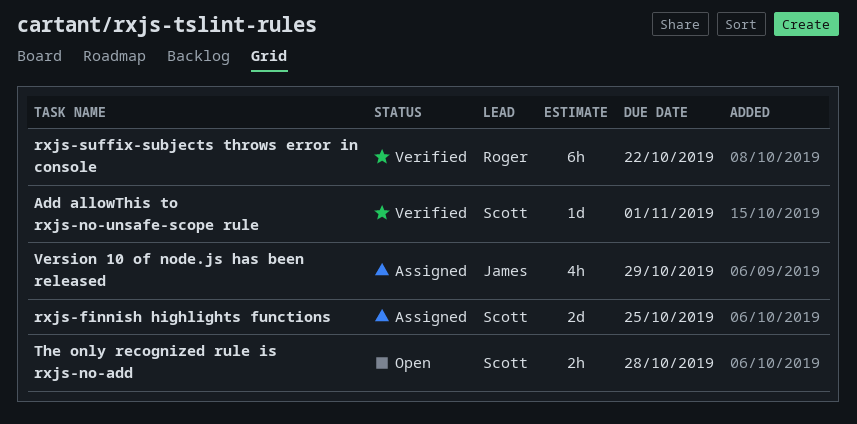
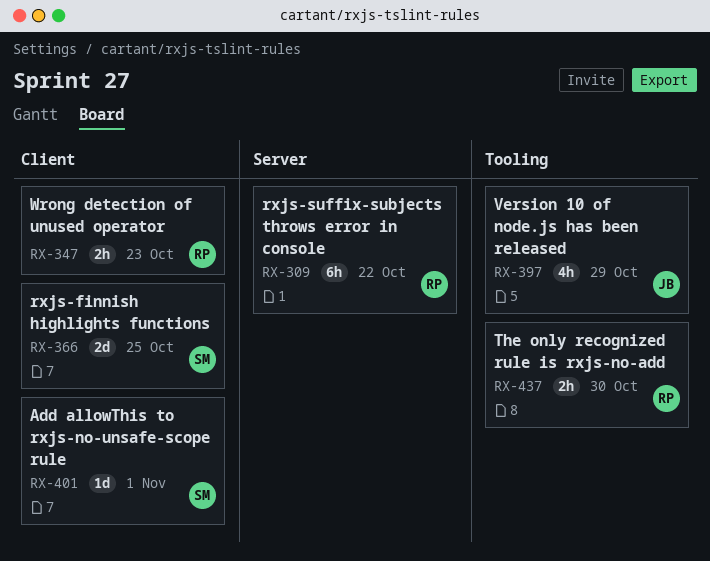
The only recognized rule is rxjs-no-add, owner: Scott -> Roger
The only recognized rule is rxjs-no-add, due: Oct 28 -> Oct 30
Wrong detection of unused operator: none -> present

